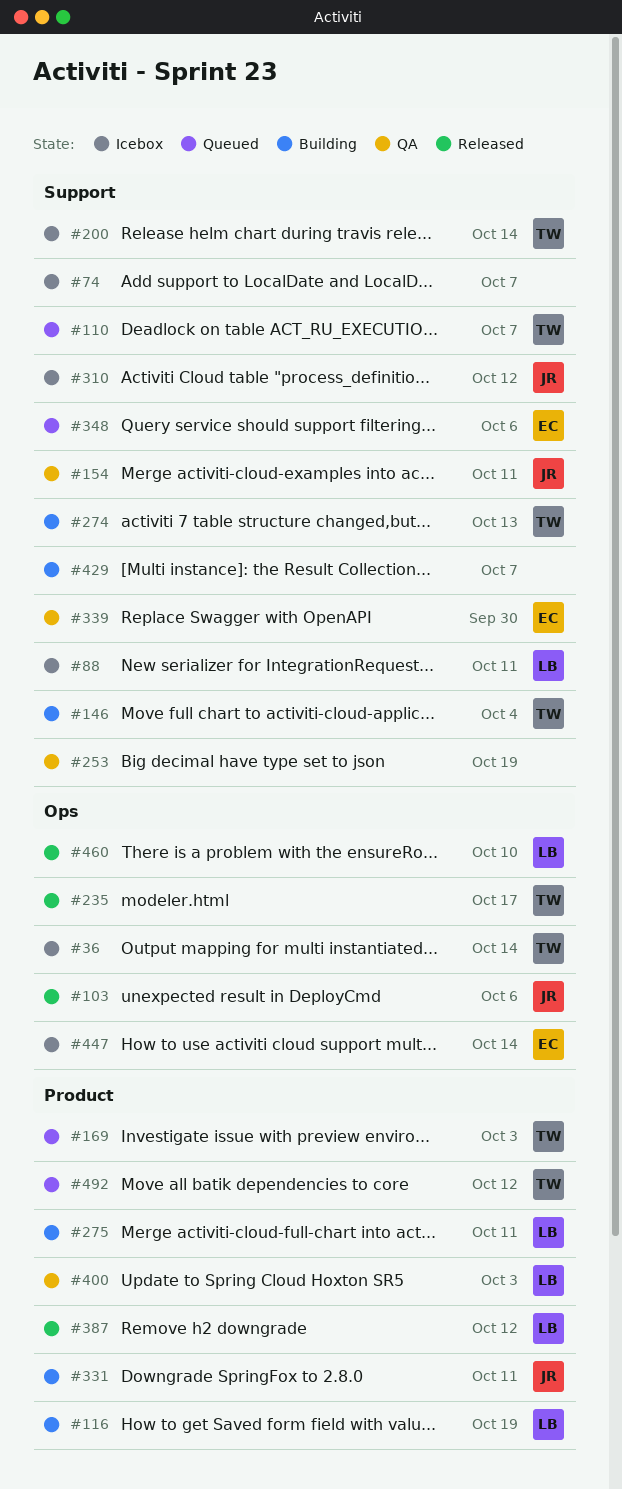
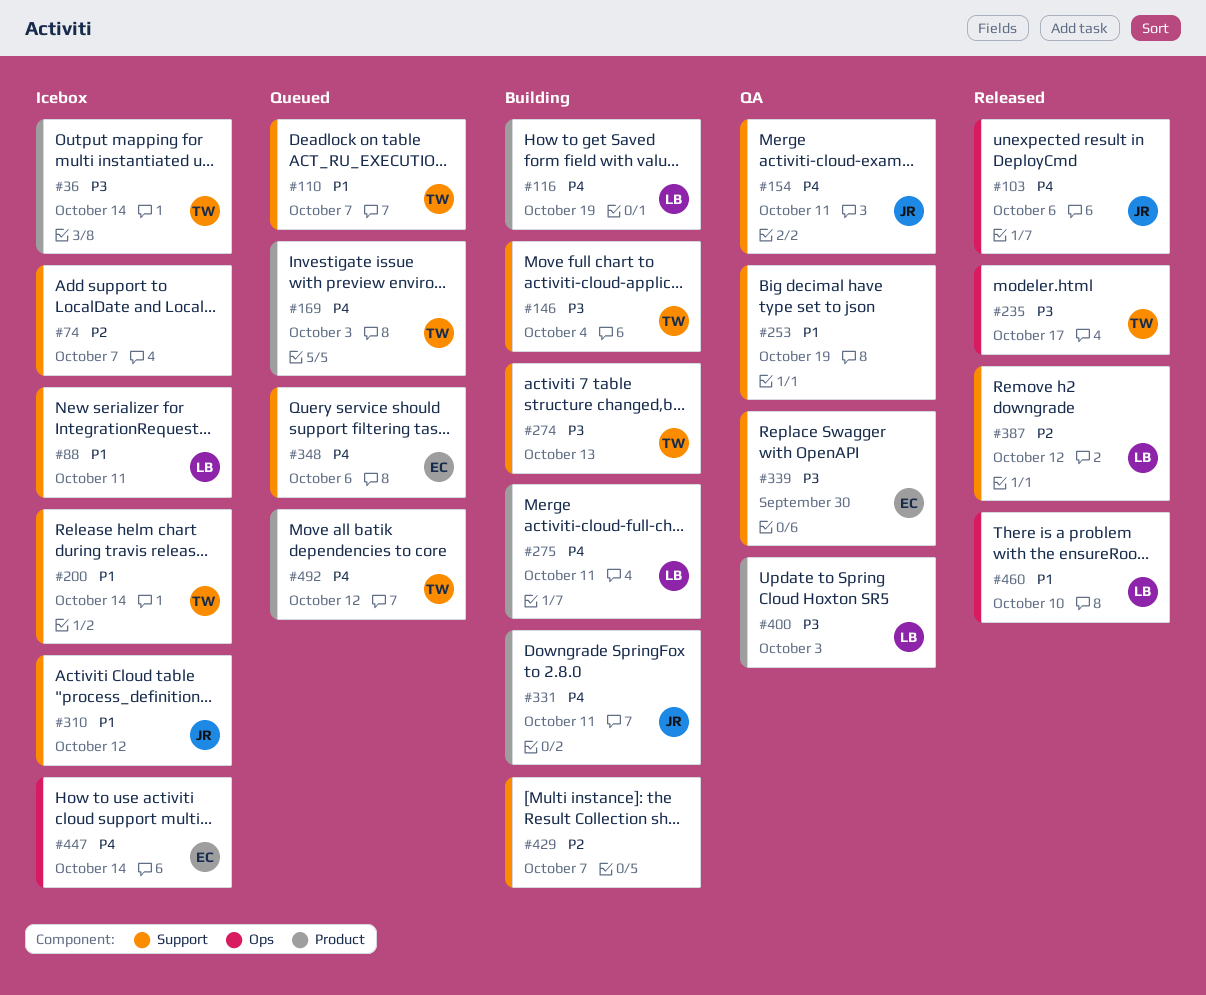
#36, label: Ops -> Product
#387, label: Product -> Support

